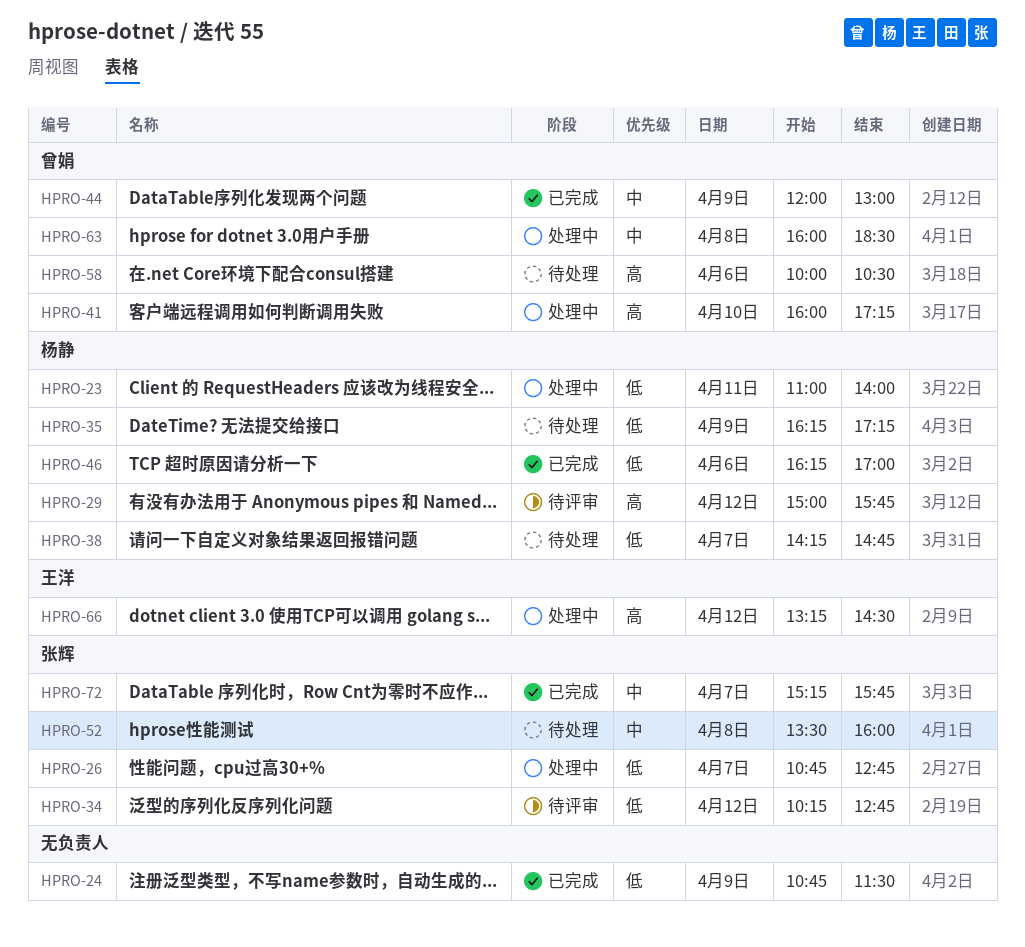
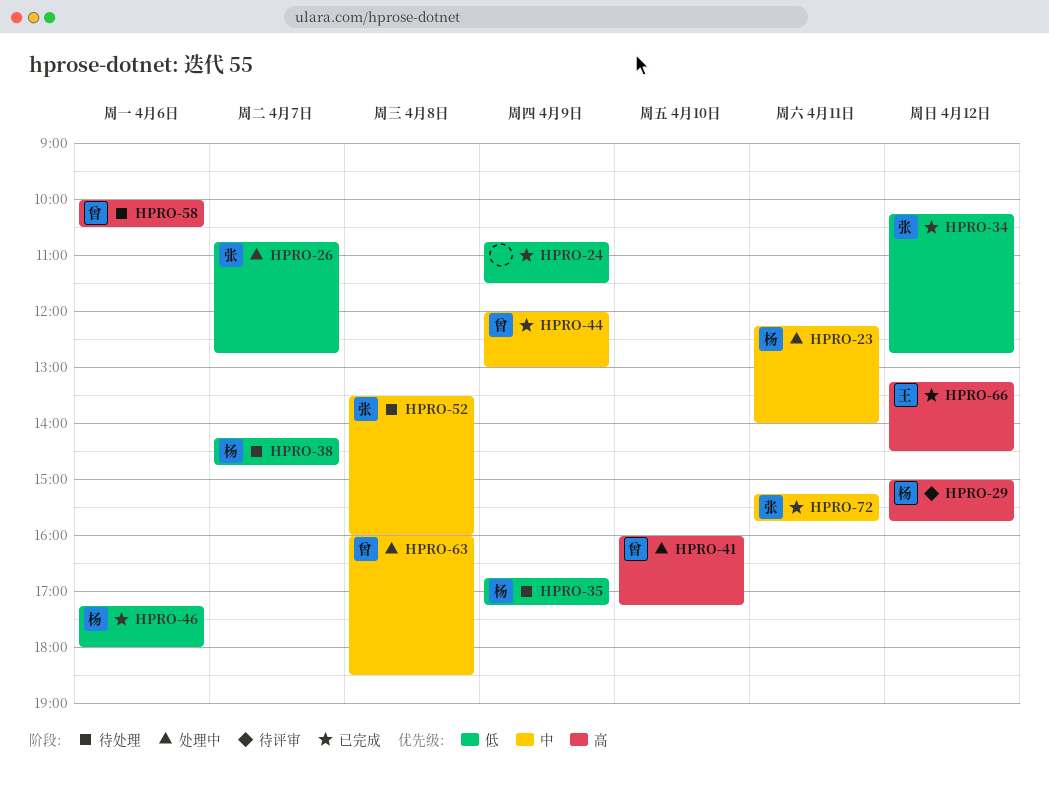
HPRO-23, priority: 低 -> 中
HPRO-23, begins: 11:00 -> 12:15
HPRO-34, status: 待评审 -> 已完成
HPRO-35, begins: 16:15 -> 16:45
HPRO-46, begins: 16:15 -> 17:15
HPRO-46, ends: 17:00 -> 18:00
HPRO-66, status: 处理中 -> 已完成
HPRO-72, day: Apr 7 -> Apr 11

